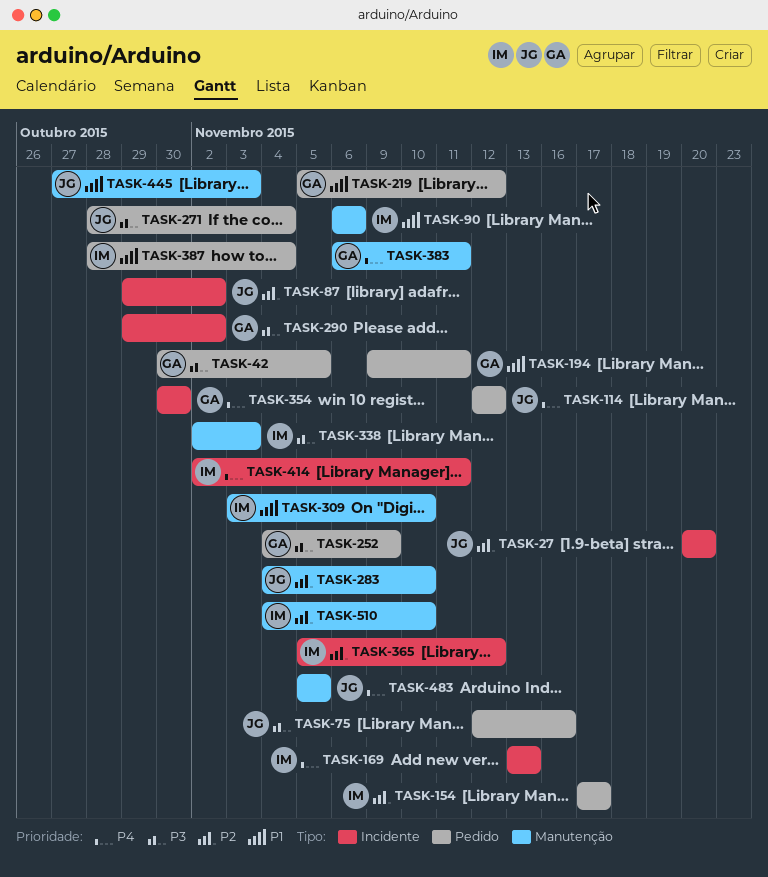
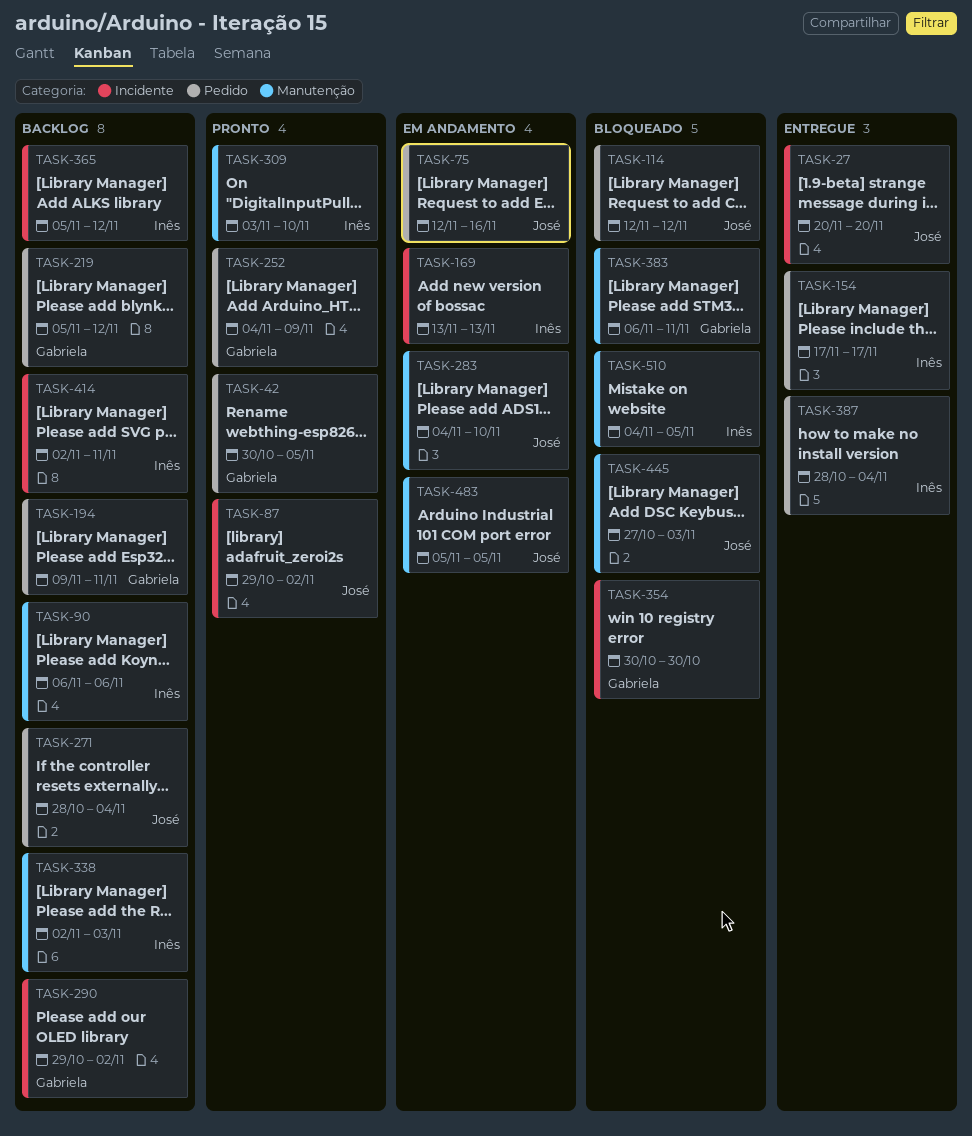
TASK-510, due: Nov 10 -> Nov 5

